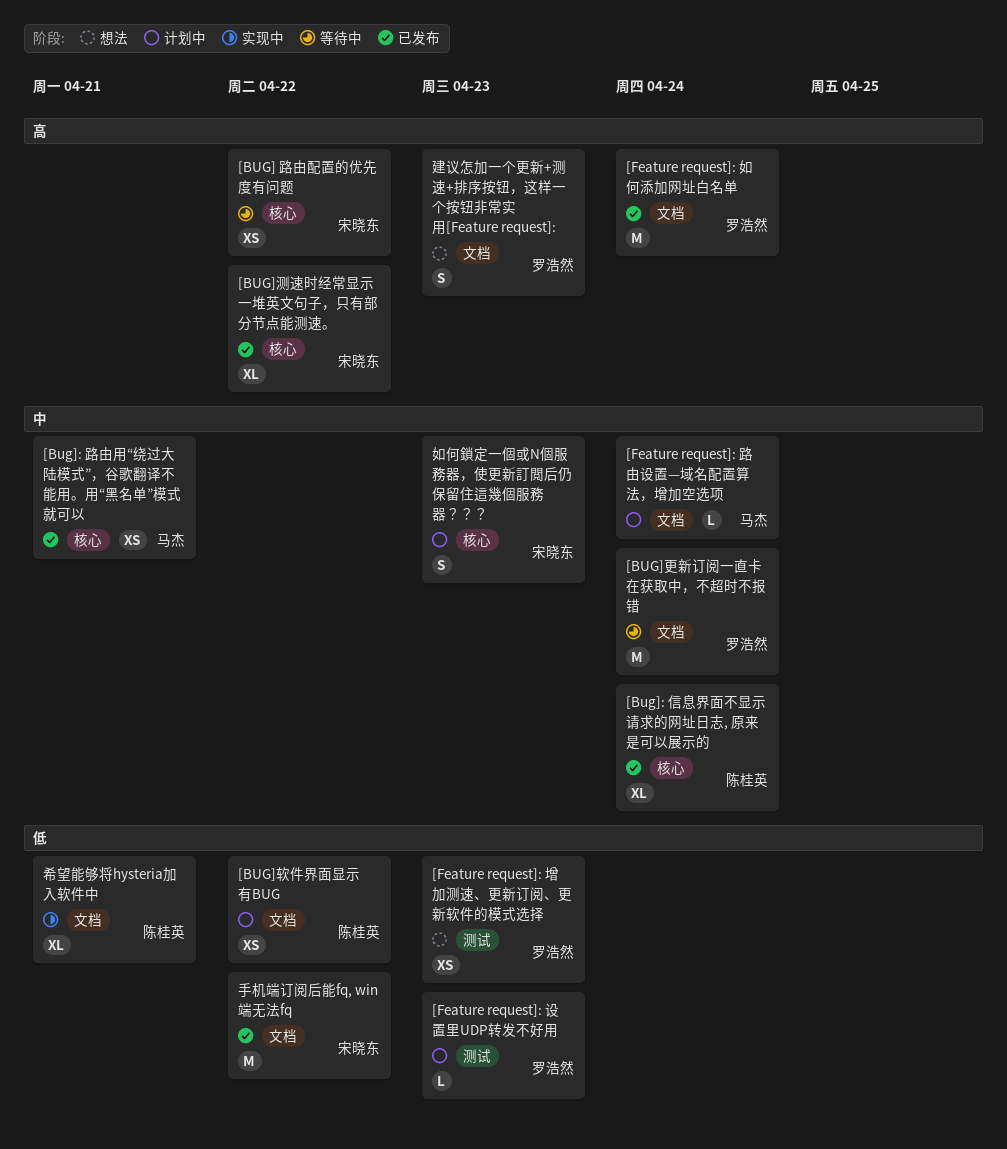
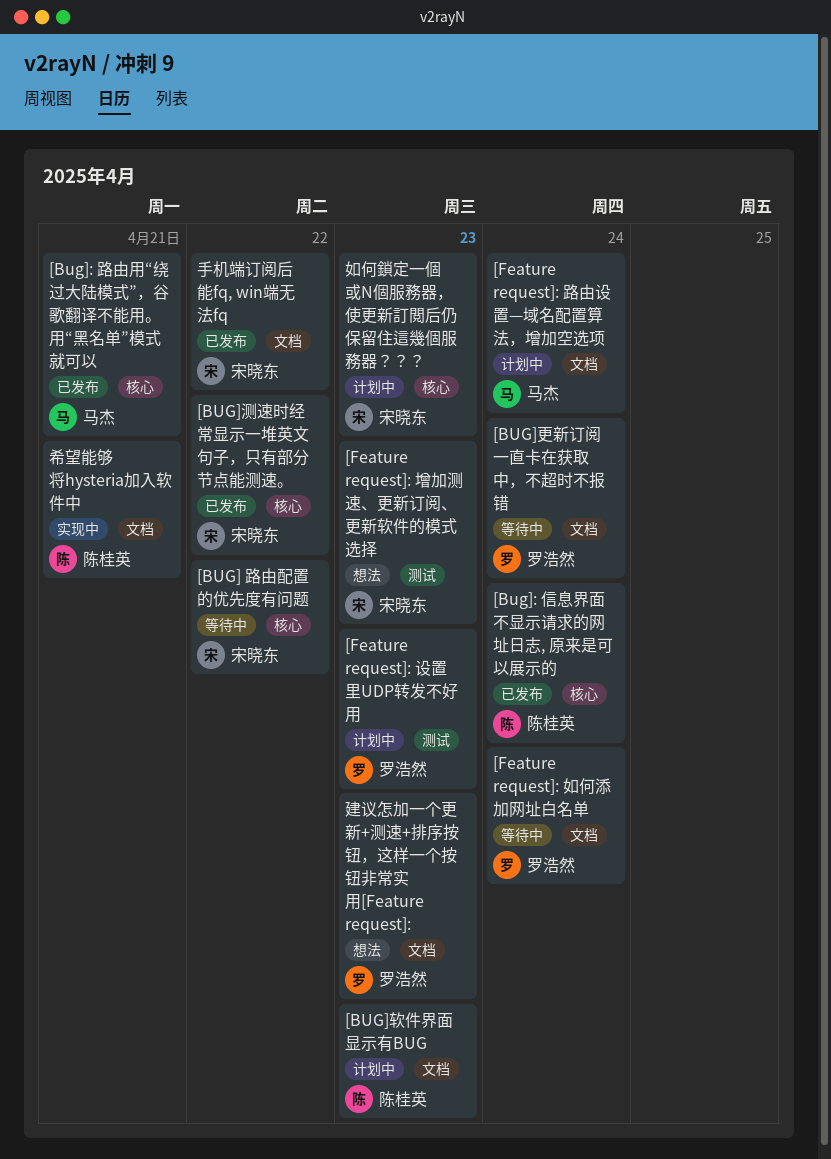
[BUG]软件界面显示有BUG, due: Apr 22 -> Apr 23
[Feature request]: 增加测速、更新订阅、更新软件的模式选择, owner: 罗浩然 -> 宋晓东
[Feature request]: 如何添加网址白名单, status: 已发布 -> 等待中

